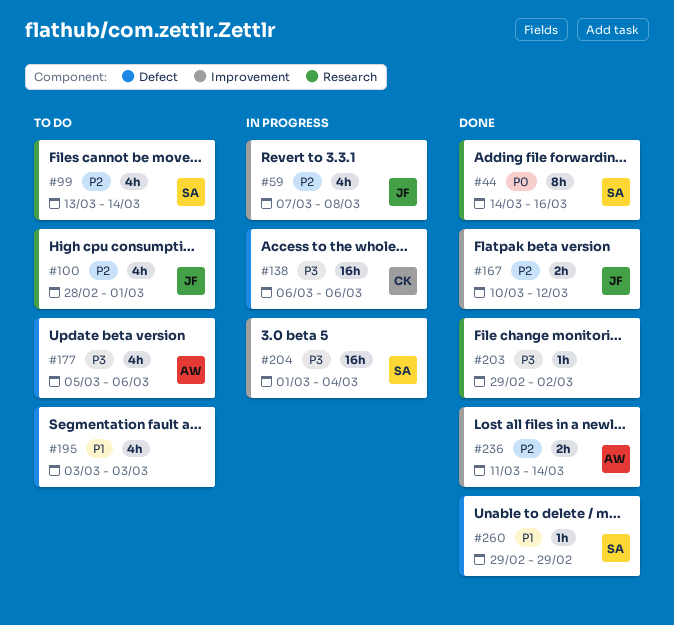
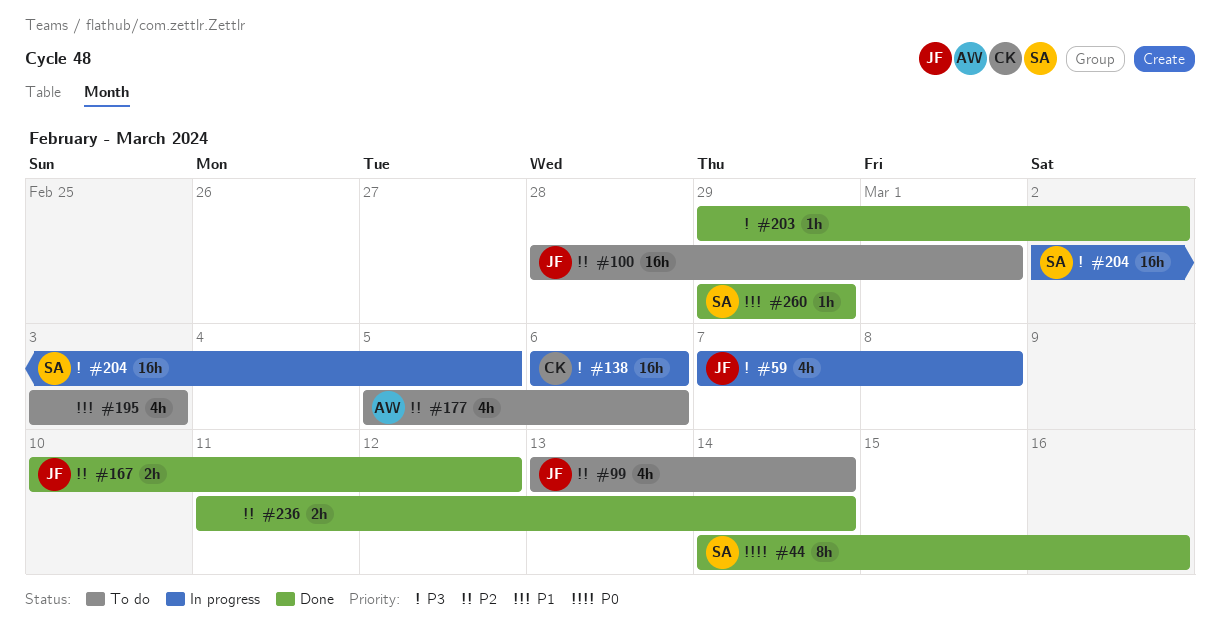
#59, priority: P2 -> P3
#99, owner: SA -> JF
#100, estimate: 4h -> 16h
#177, priority: P3 -> P2
#204, start: Mar 1 -> Mar 2
#204, due: Mar 4 -> Mar 5
#236, owner: AW -> none

